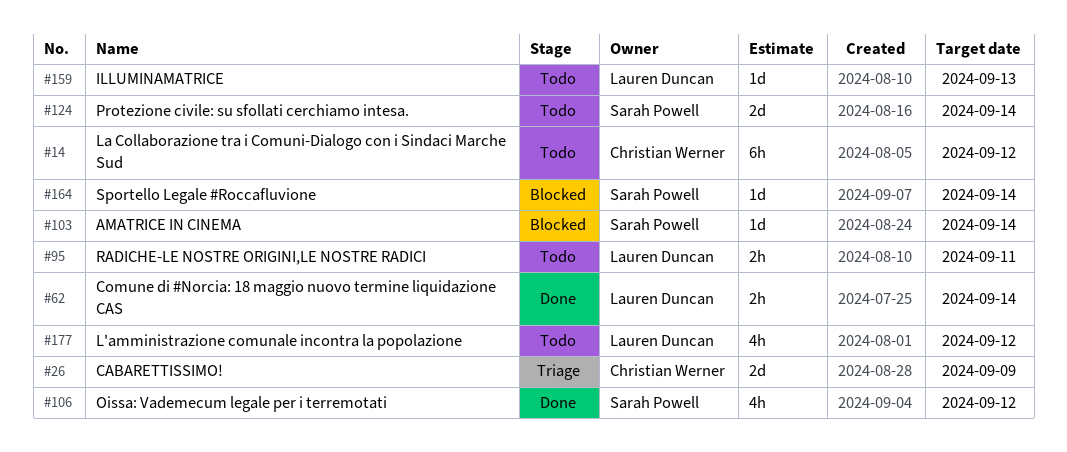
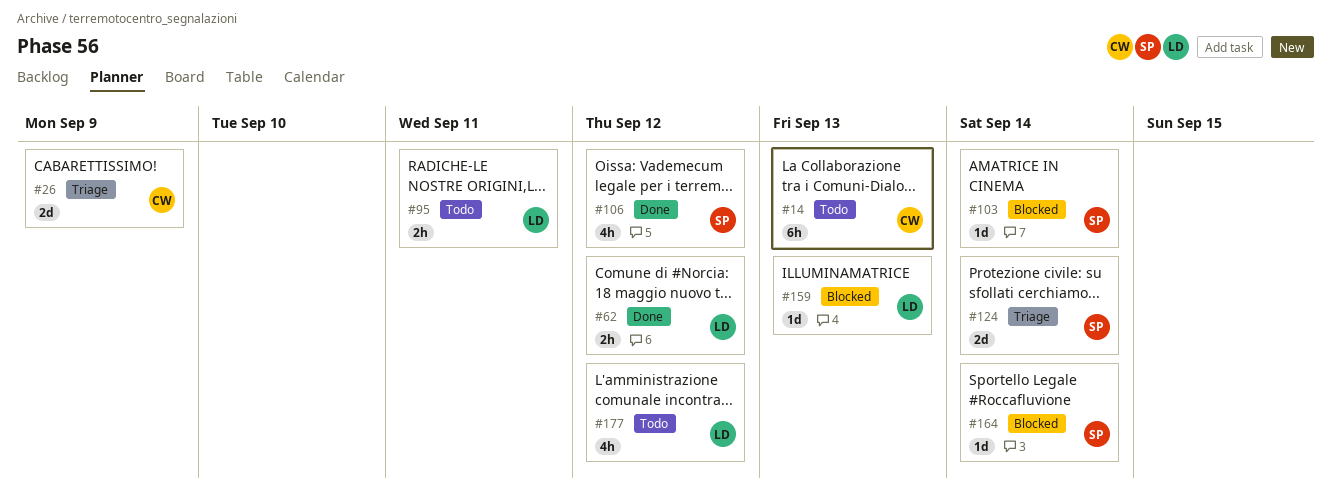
#14, due: Sep 12 -> Sep 13
#62, due: Sep 14 -> Sep 12
#124, status: Todo -> Triage
#159, status: Todo -> Blocked

